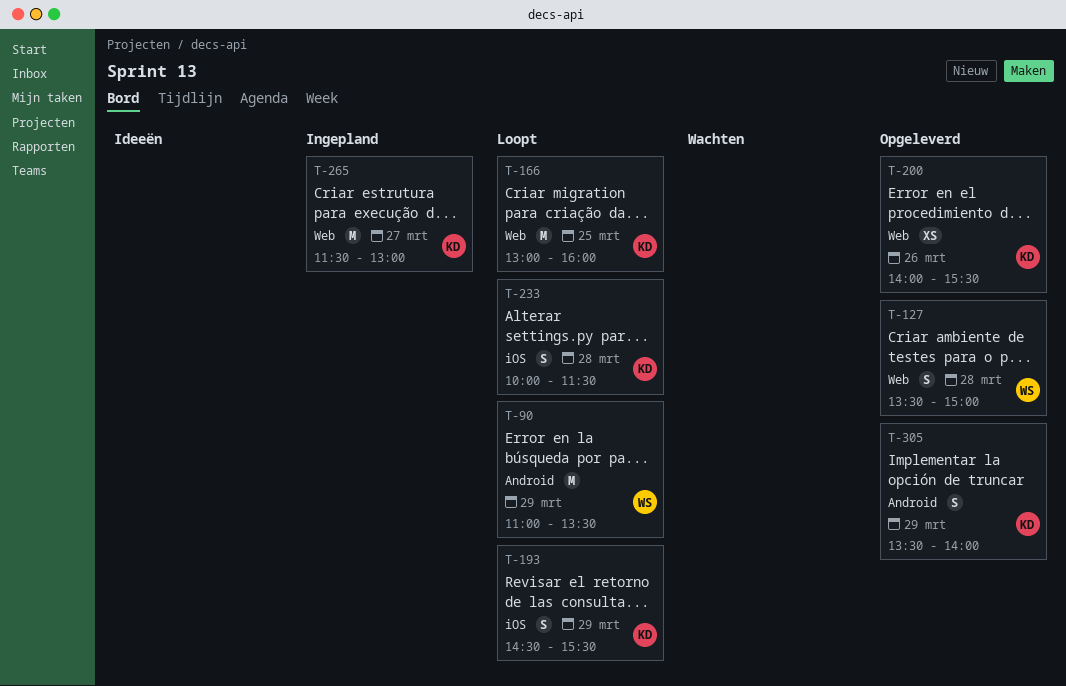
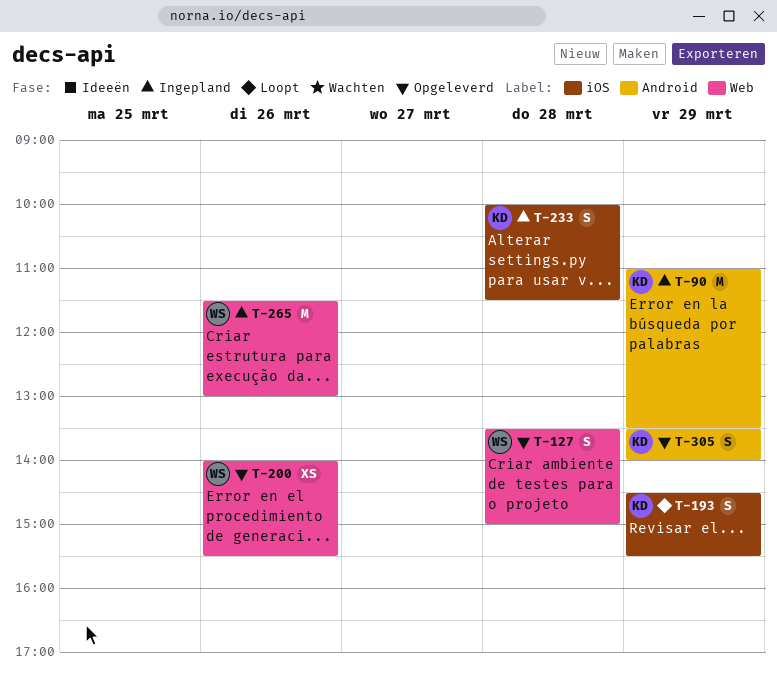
T-90, status: Loopt -> Ingepland
T-90, owner: WS -> KD
T-166: present -> none
T-200, owner: KD -> WS
T-233, status: Loopt -> Ingepland
T-265, owner: KD -> WS
T-265, day: Mar 27 -> Mar 26

